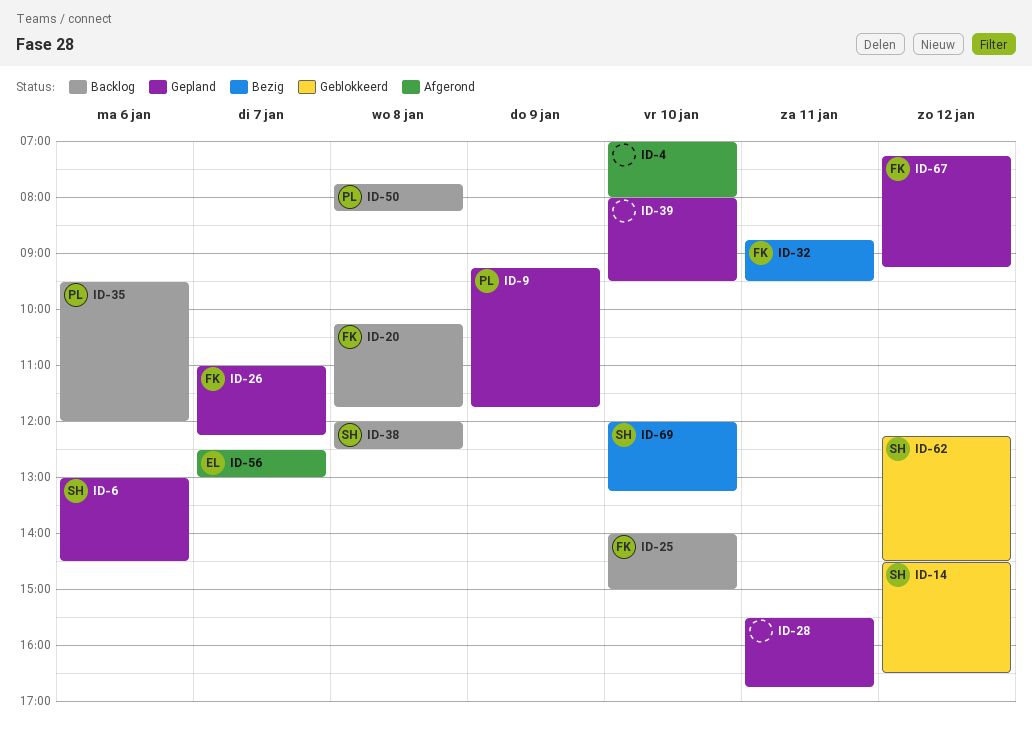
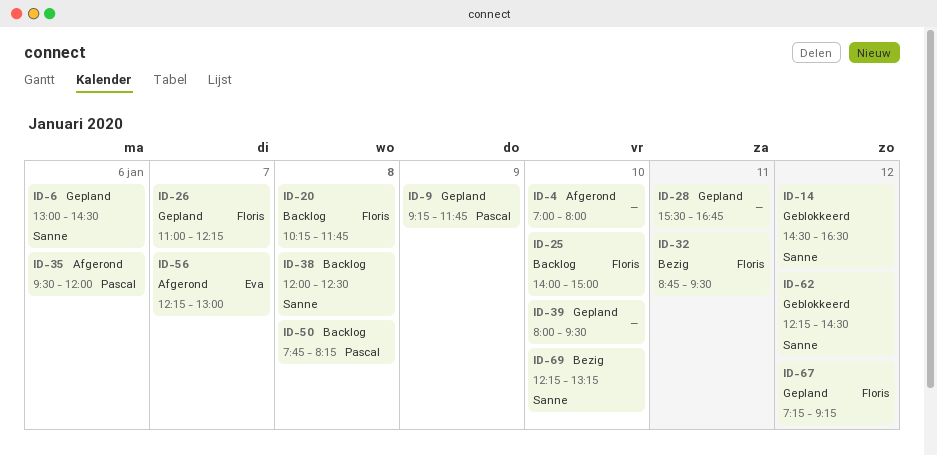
ID-35, status: Backlog -> Afgerond
ID-56, begins: 12:30 -> 12:15
ID-69, begins: 12:00 -> 12:15

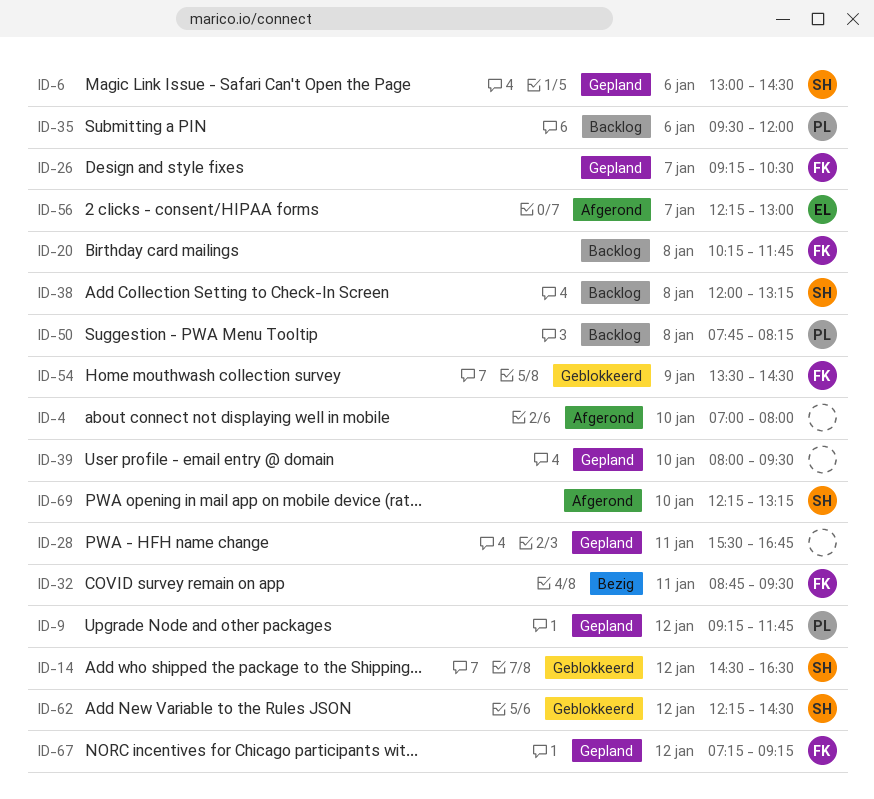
ID-9, day: Jan 9 -> Jan 12
ID-25: present -> none
ID-26, begins: 11:00 -> 09:15
ID-26, ends: 12:15 -> 10:30
ID-35, status: Afgerond -> Backlog
ID-38, ends: 12:30 -> 13:15
ID-54: none -> present
ID-69, status: Bezig -> Afgerond

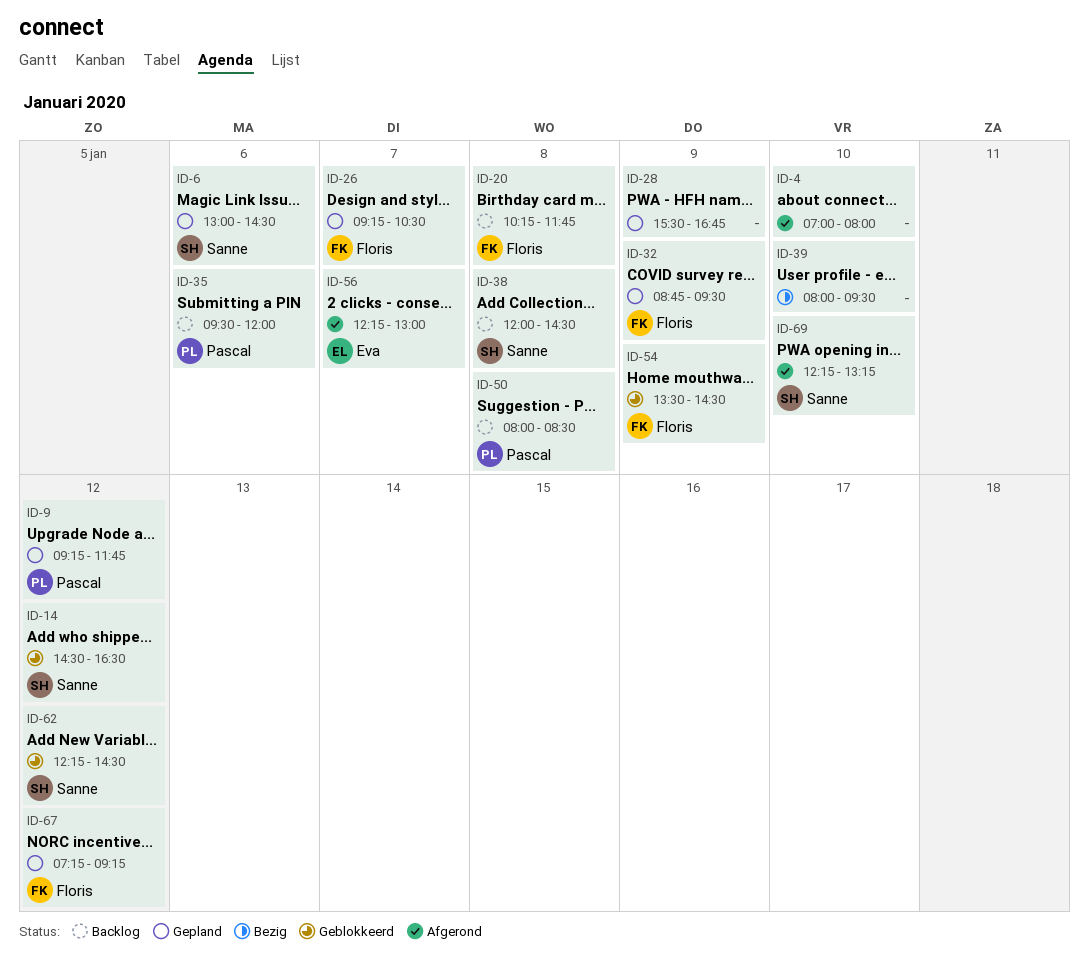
ID-28, day: Jan 11 -> Jan 9
ID-32, status: Bezig -> Gepland
ID-32, day: Jan 11 -> Jan 9
ID-38, ends: 13:15 -> 14:30
ID-39, status: Gepland -> Bezig
ID-50, begins: 07:45 -> 08:00
ID-50, ends: 08:15 -> 08:30

